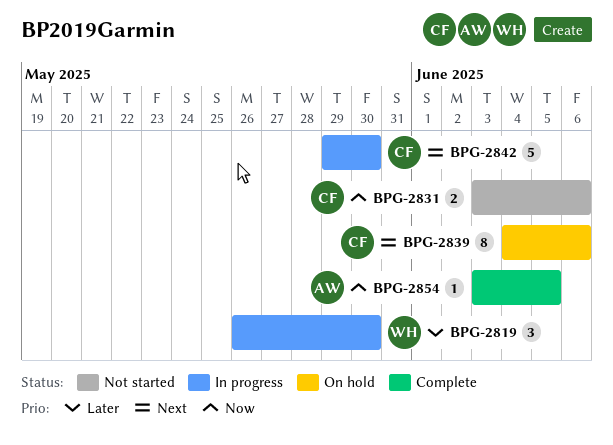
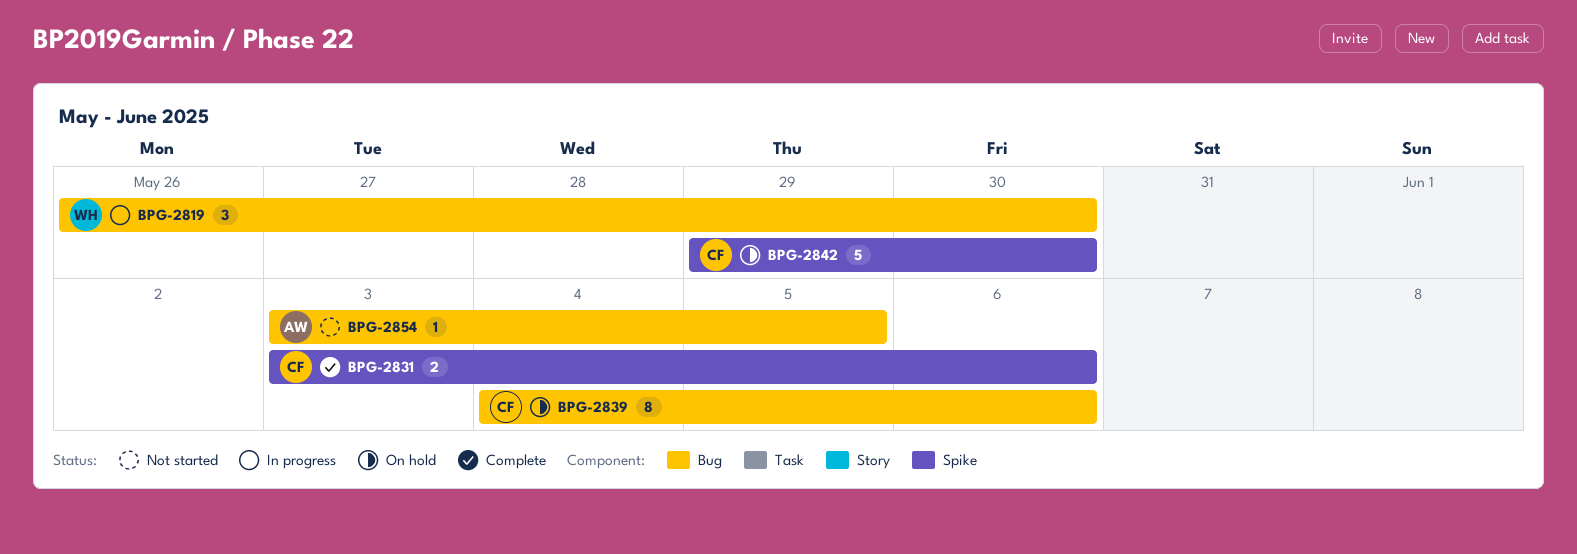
BPG-2831, status: Not started -> Complete
BPG-2842, status: In progress -> On hold
BPG-2854, status: Complete -> Not started

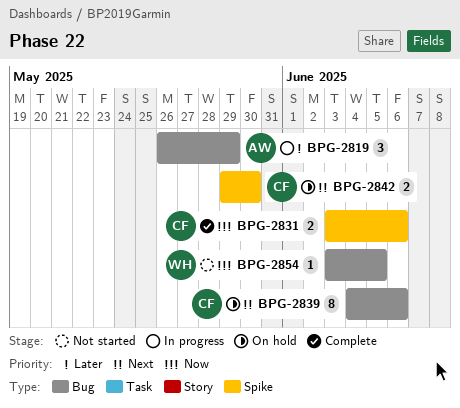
BPG-2819, owner: WH -> AW
BPG-2819, due: May 30 -> May 29
BPG-2842, estimate: 5 -> 2
BPG-2854, owner: AW -> WH

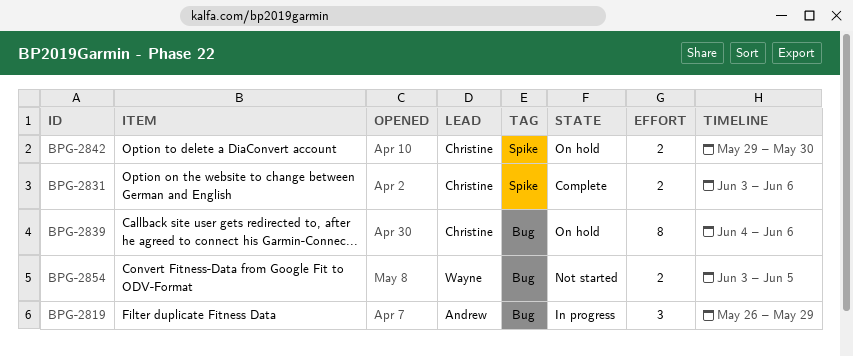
BPG-2854, estimate: 1 -> 2

